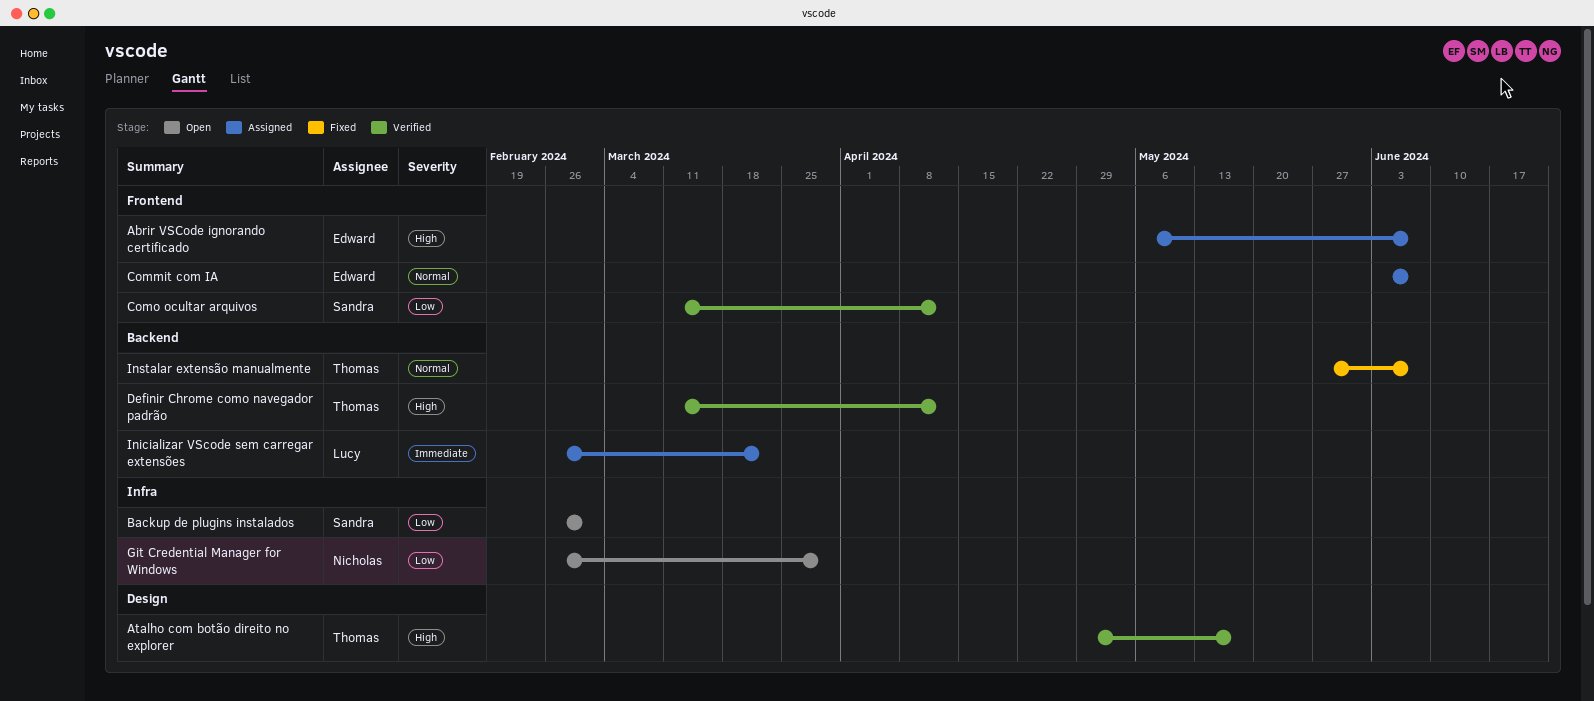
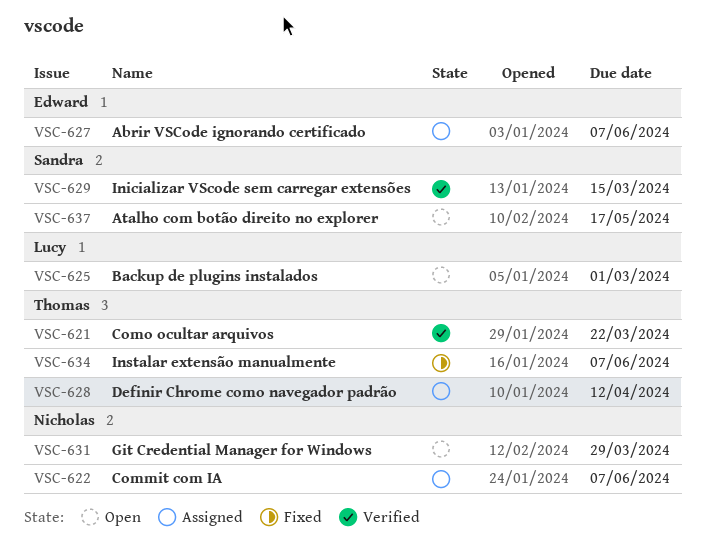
Atalho com botão direito no explorer, status: Verified -> Open
Atalho com botão direito no explorer, owner: Thomas -> Sandra
Backup de plugins instalados, owner: Sandra -> Lucy
Commit com IA, owner: Edward -> Nicholas
Como ocultar arquivos, owner: Sandra -> Thomas
Como ocultar arquivos, due: Apr 12 -> Mar 22
Definir Chrome como navegador padrão, status: Verified -> Assigned
Inicializar VScode sem carregar extensões, status: Assigned -> Verified
Inicializar VScode sem carregar extensões, owner: Lucy -> Sandra
Inicializar VScode sem carregar extensões, due: Mar 22 -> Mar 15

